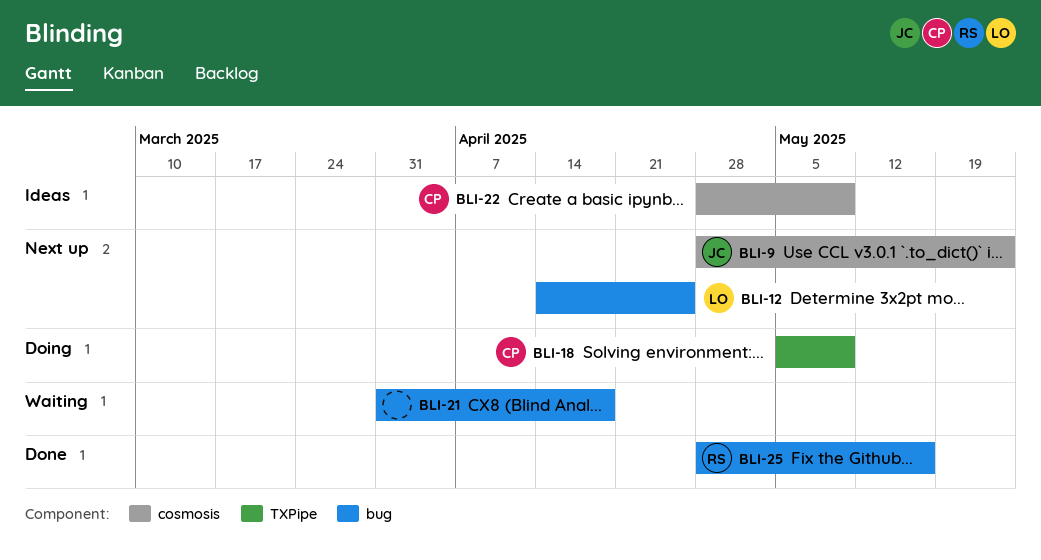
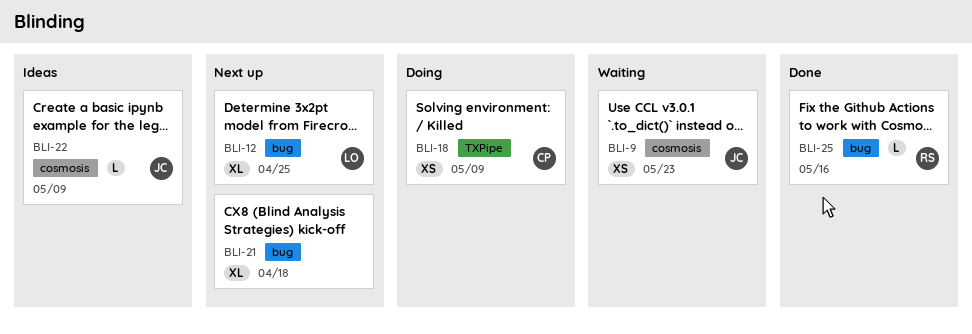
BLI-9, status: Next up -> Waiting
BLI-21, status: Waiting -> Next up
BLI-22, owner: CP -> JC

